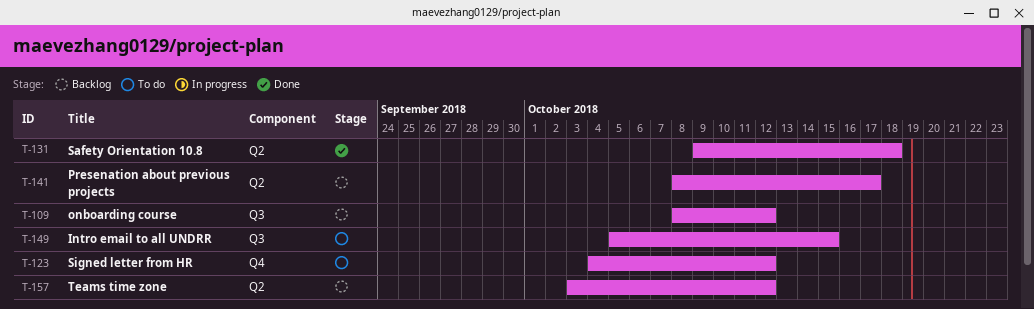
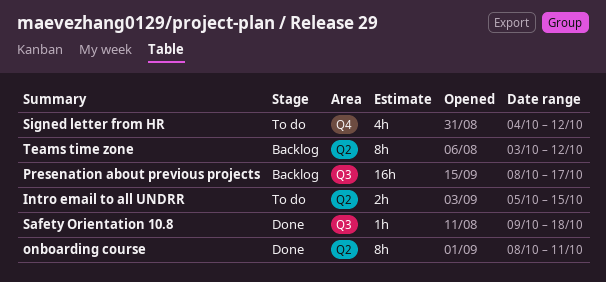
Intro email to all UNDRR, label: Q3 -> Q2
onboarding course, status: Backlog -> Done
onboarding course, label: Q3 -> Q2
onboarding course, due: Oct 12 -> Oct 11
Presenation about previous projects, label: Q2 -> Q3
Safety Orientation 10.8, label: Q2 -> Q3

